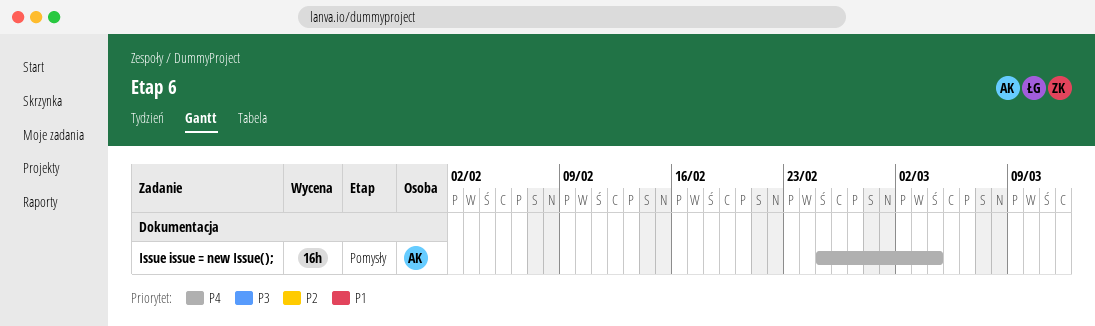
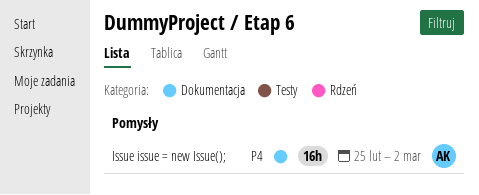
Issue issue = new Issue();, due: Mar 4 -> Mar 2

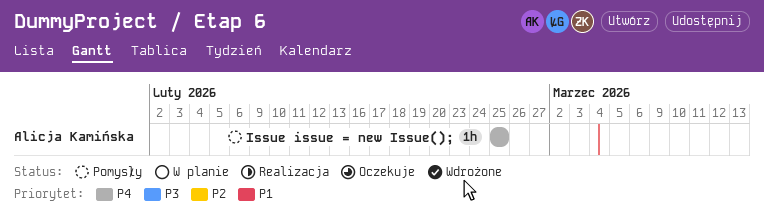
Issue issue = new Issue();, estimate: 16h -> 1h
Issue issue = new Issue();, due: Mar 2 -> Feb 25

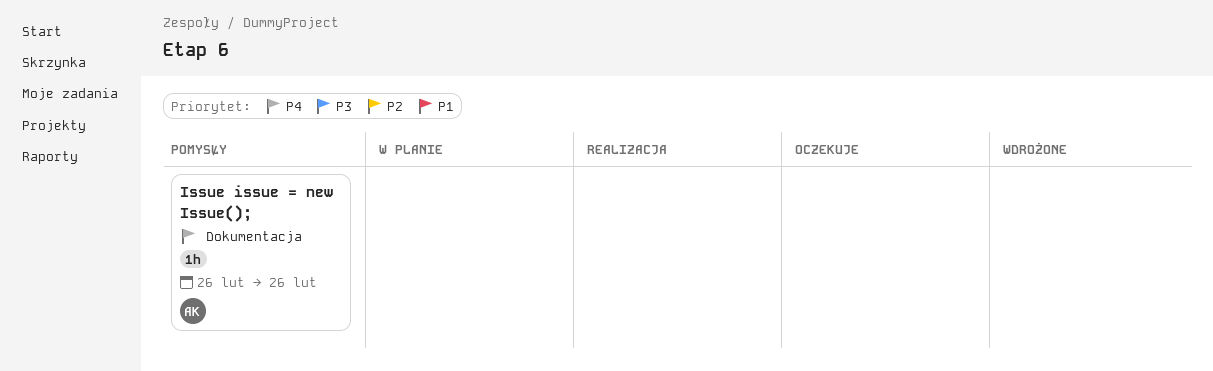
Issue issue = new Issue();, start: Feb 25 -> Feb 26
Issue issue = new Issue();, due: Feb 25 -> Feb 26

